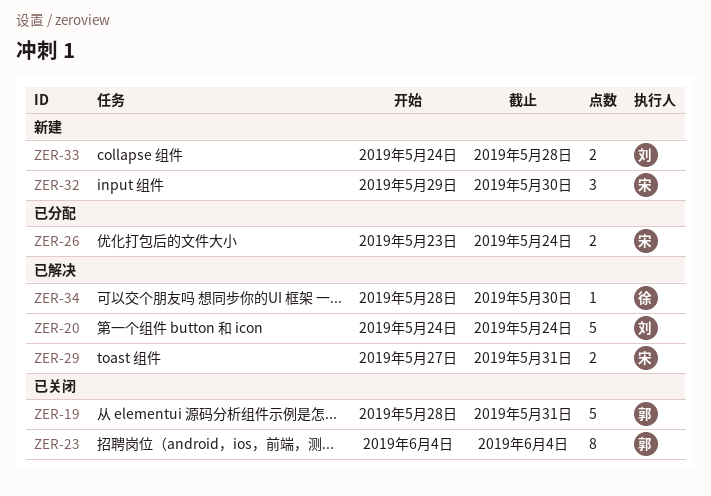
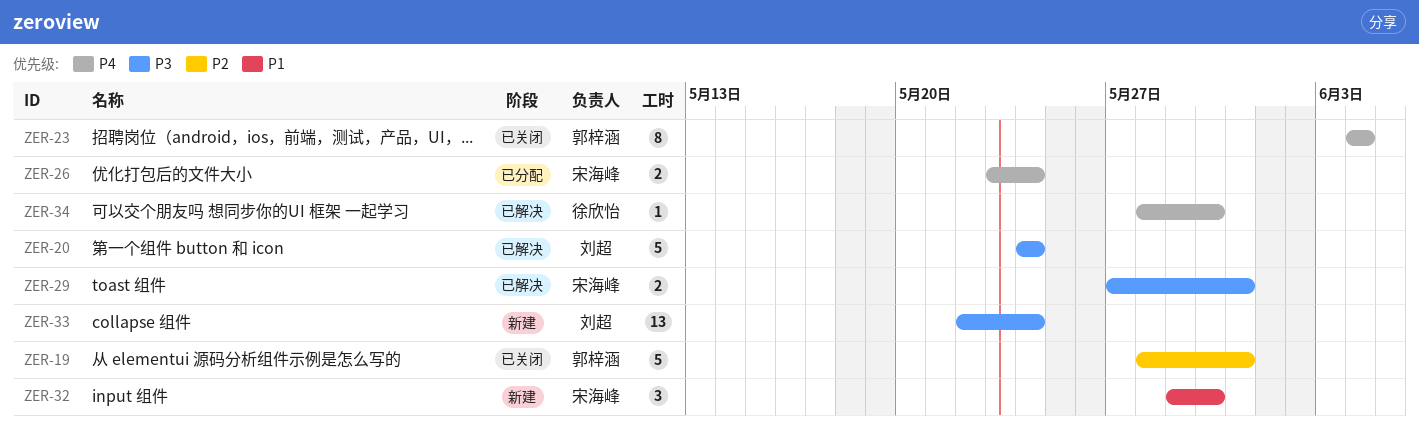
ZER-33, estimate: 2 -> 13
ZER-33, start: May 24 -> May 22
ZER-33, due: May 28 -> May 24

